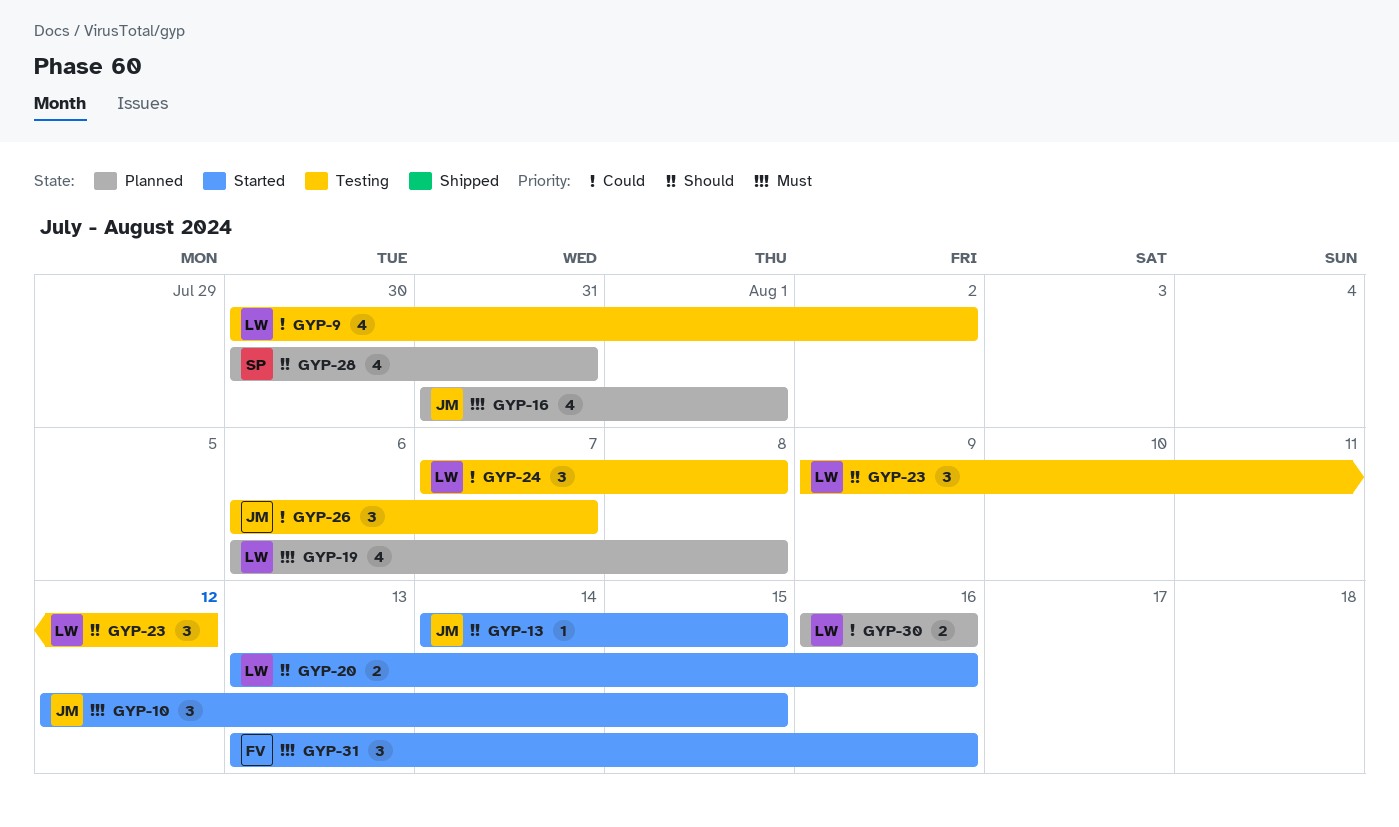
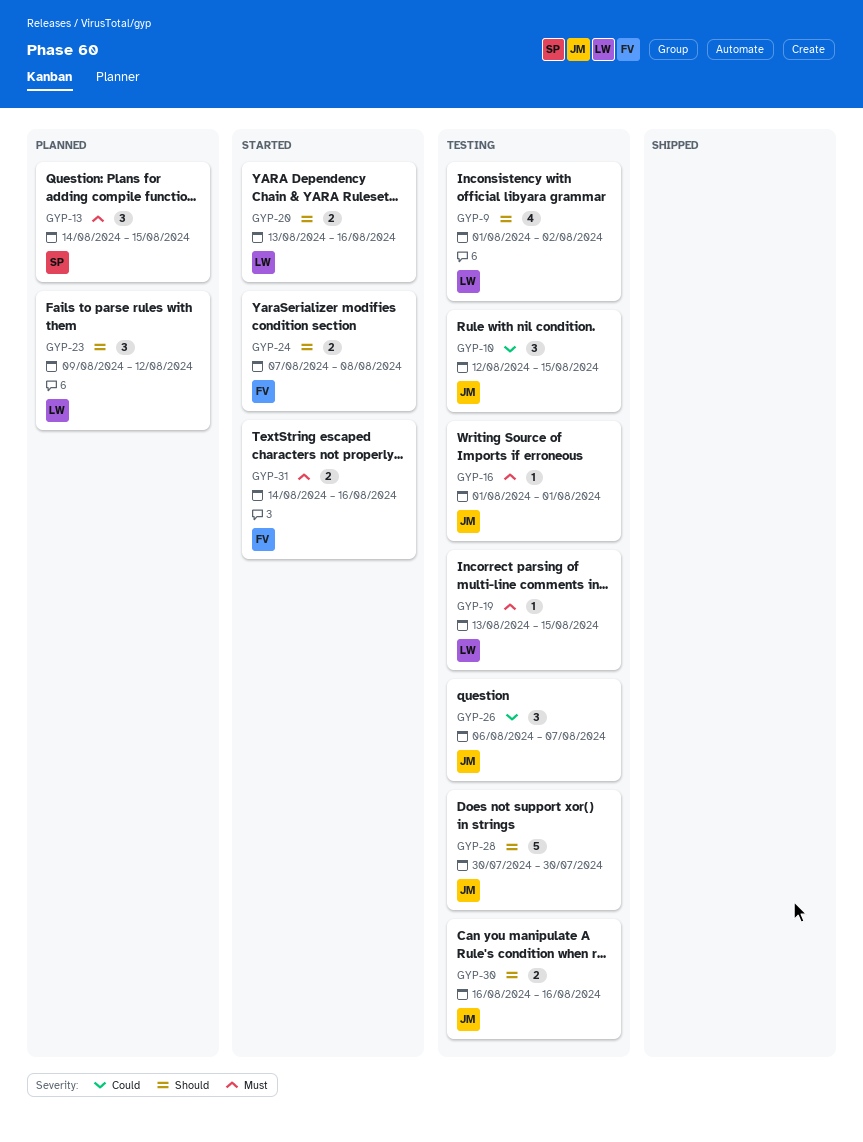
GYP-9, priority: Could -> Should
GYP-9, start: Jul 30 -> Aug 1
GYP-10, status: Started -> Testing
GYP-10, priority: Must -> Could
GYP-13, status: Started -> Planned
GYP-13, owner: JM -> SP
GYP-13, priority: Should -> Must
GYP-13, estimate: 1 -> 3
GYP-16, status: Planned -> Testing
GYP-16, estimate: 4 -> 1
GYP-16, start: Jul 31 -> Aug 1
GYP-19, status: Planned -> Testing
GYP-19, estimate: 4 -> 1
GYP-19, start: Aug 6 -> Aug 13
GYP-19, due: Aug 8 -> Aug 15
GYP-23, status: Testing -> Planned
GYP-24, status: Testing -> Started
GYP-24, owner: LW -> FV
GYP-24, priority: Could -> Should
GYP-24, estimate: 3 -> 2
GYP-28, status: Planned -> Testing
GYP-28, owner: SP -> JM
GYP-28, estimate: 4 -> 5
GYP-28, due: Jul 31 -> Jul 30
GYP-30, status: Planned -> Testing
GYP-30, owner: LW -> JM
GYP-30, priority: Could -> Should
GYP-31, estimate: 3 -> 2
GYP-31, start: Aug 13 -> Aug 14

